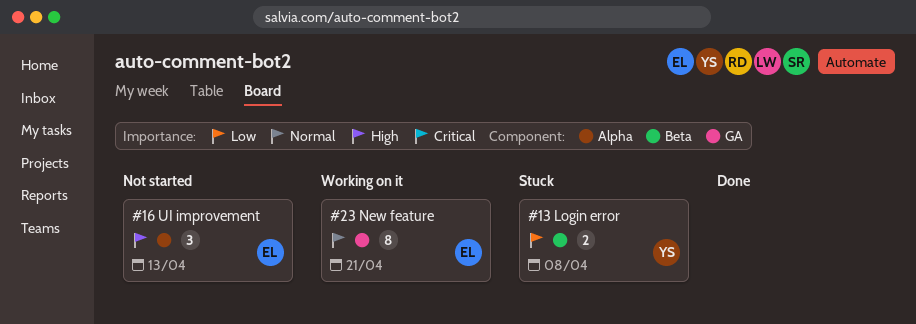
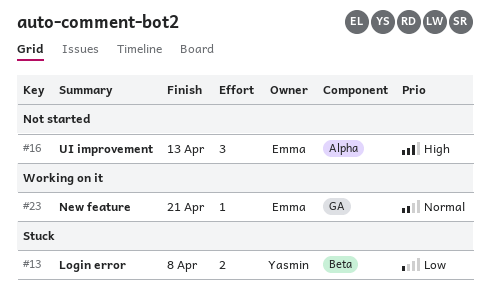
#23, estimate: 8 -> 1

